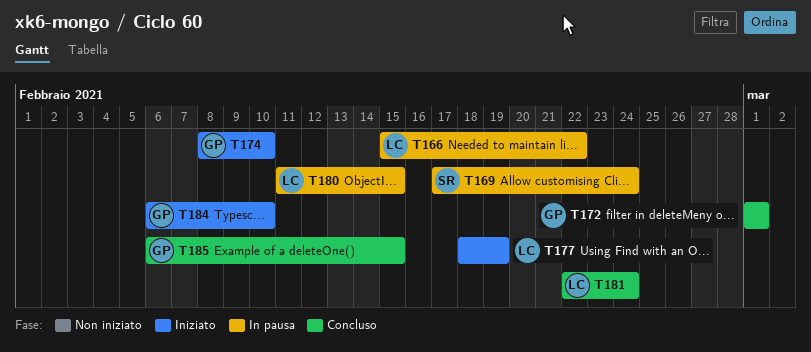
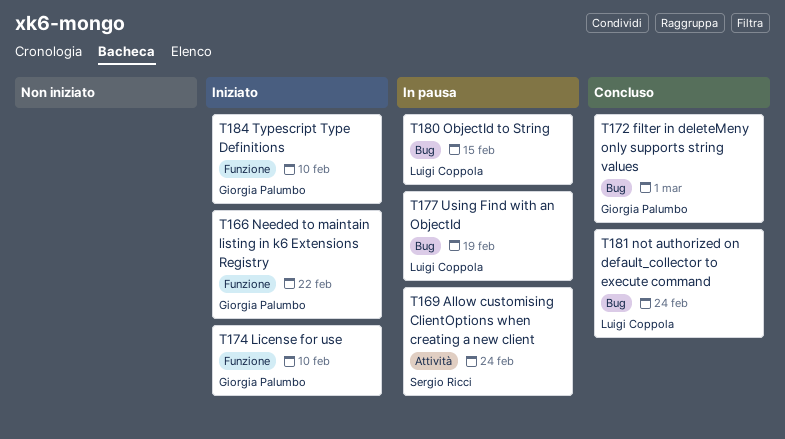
T166, status: In pausa -> Iniziato
T166, owner: Luigi Coppola -> Giorgia Palumbo
T177, status: Iniziato -> In pausa
T185: present -> none

